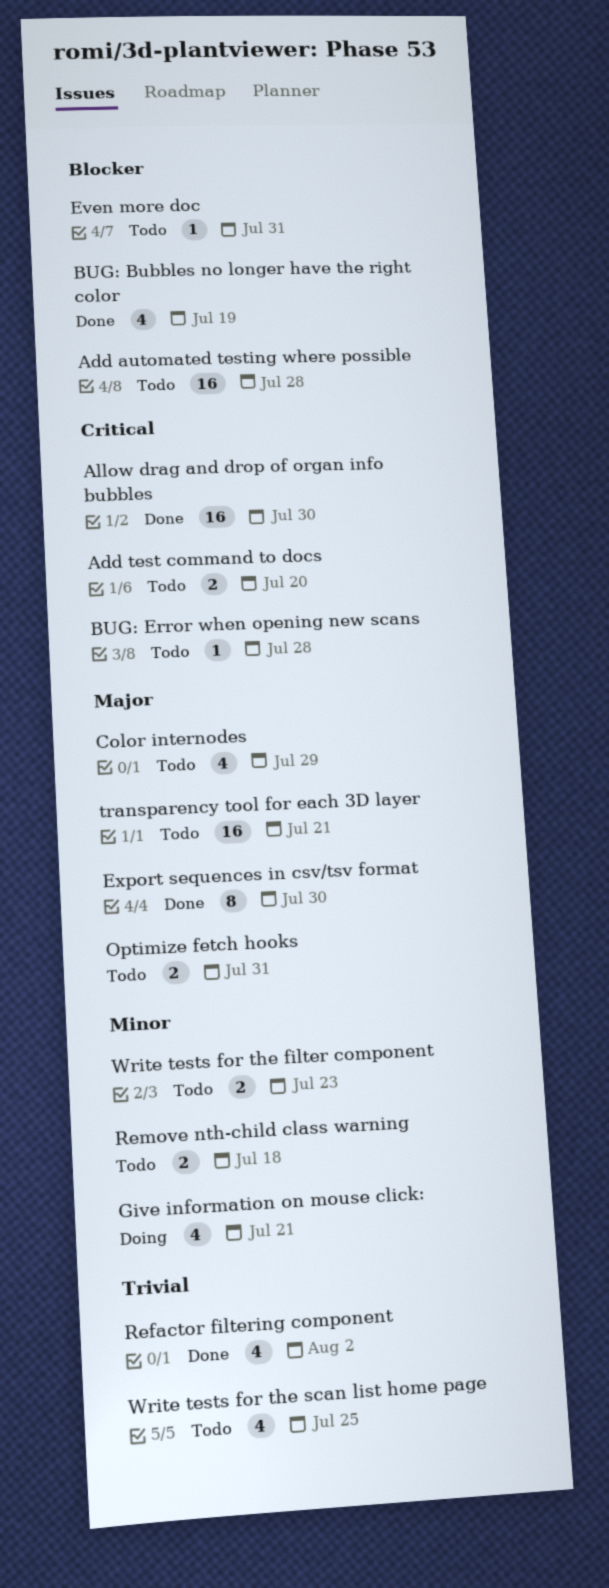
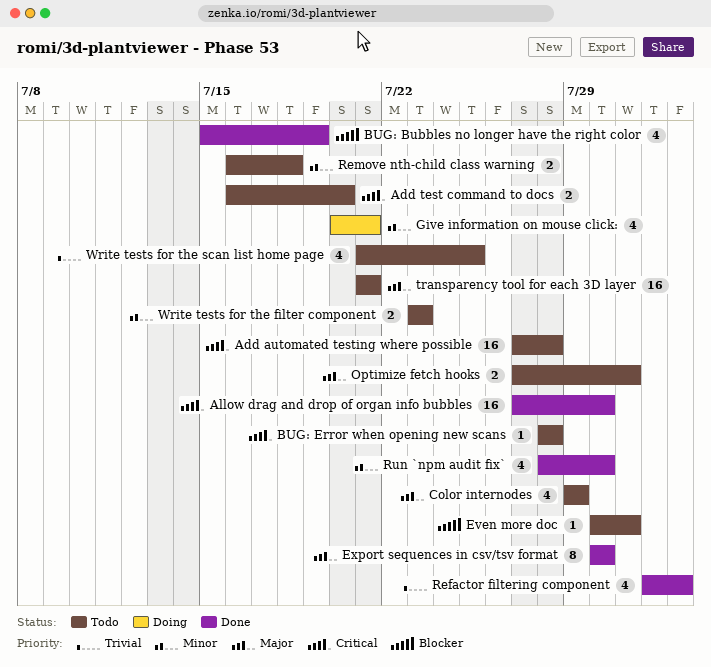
Add automated testing where possible, priority: Blocker -> Critical
Run `npm audit fix`: none -> present

